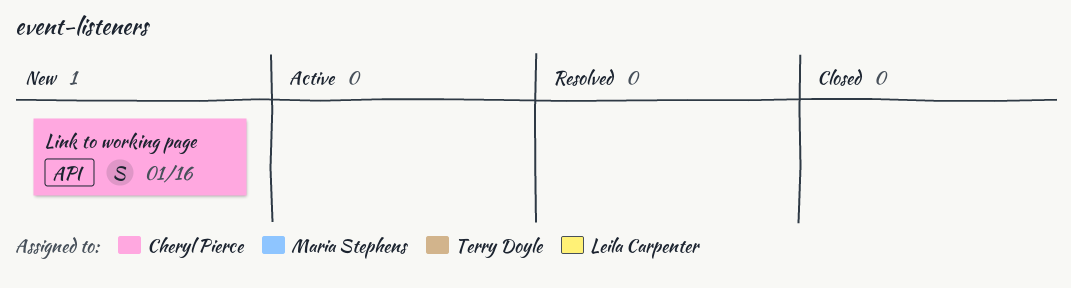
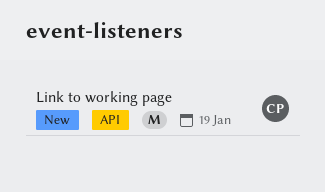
Link to working page, estimate: S -> M
Link to working page, due: Jan 16 -> Jan 19

